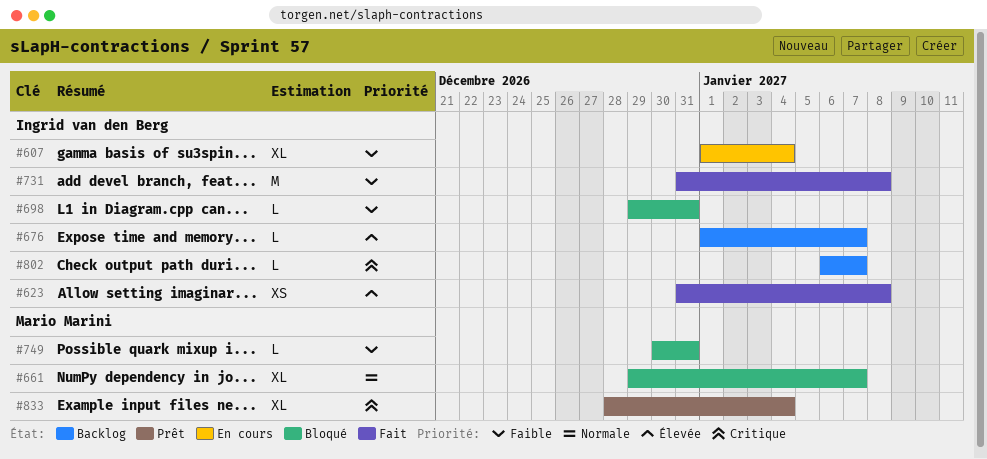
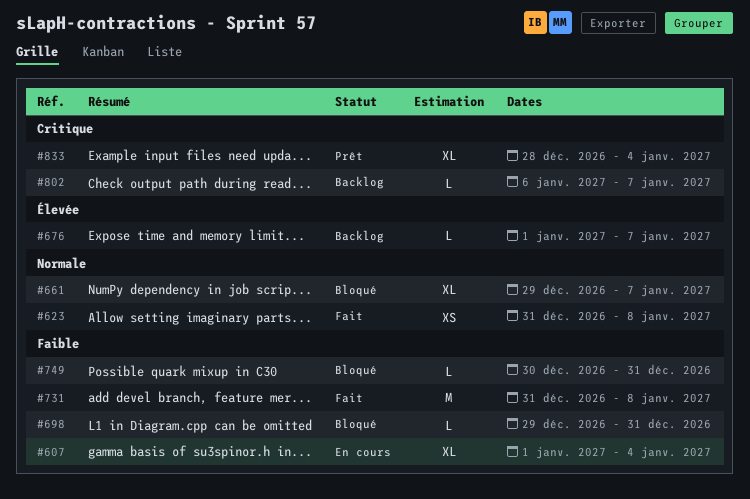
#623, priority: Élevée -> Normale

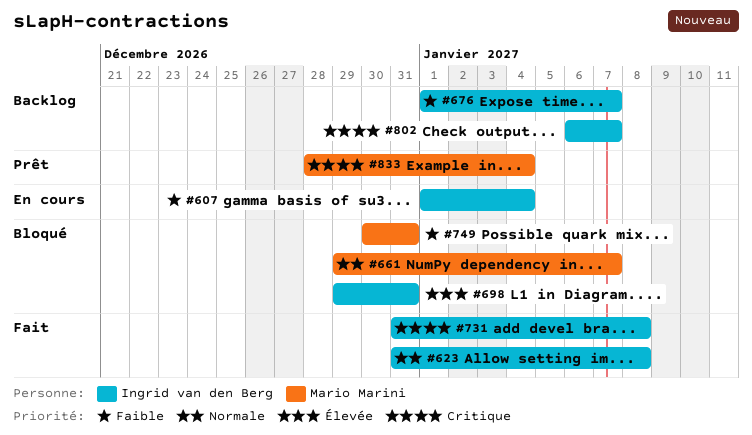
#676, priority: Élevée -> Faible
#698, priority: Faible -> Élevée
#731, priority: Faible -> Critique

